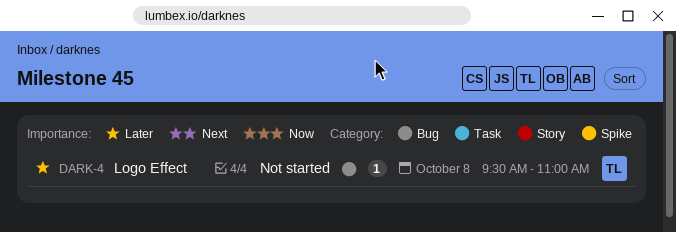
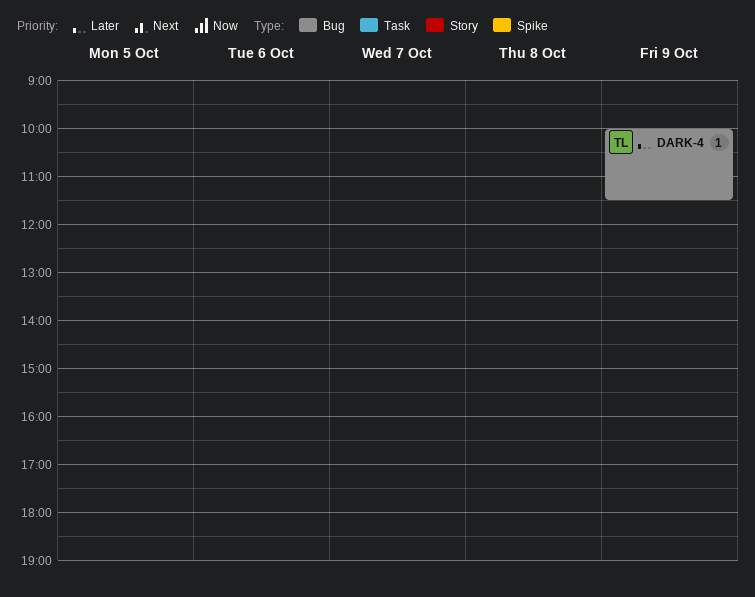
DARK-4, day: Oct 8 -> Oct 9
DARK-4, begins: 09:30 -> 10:00
DARK-4, ends: 11:00 -> 11:30

